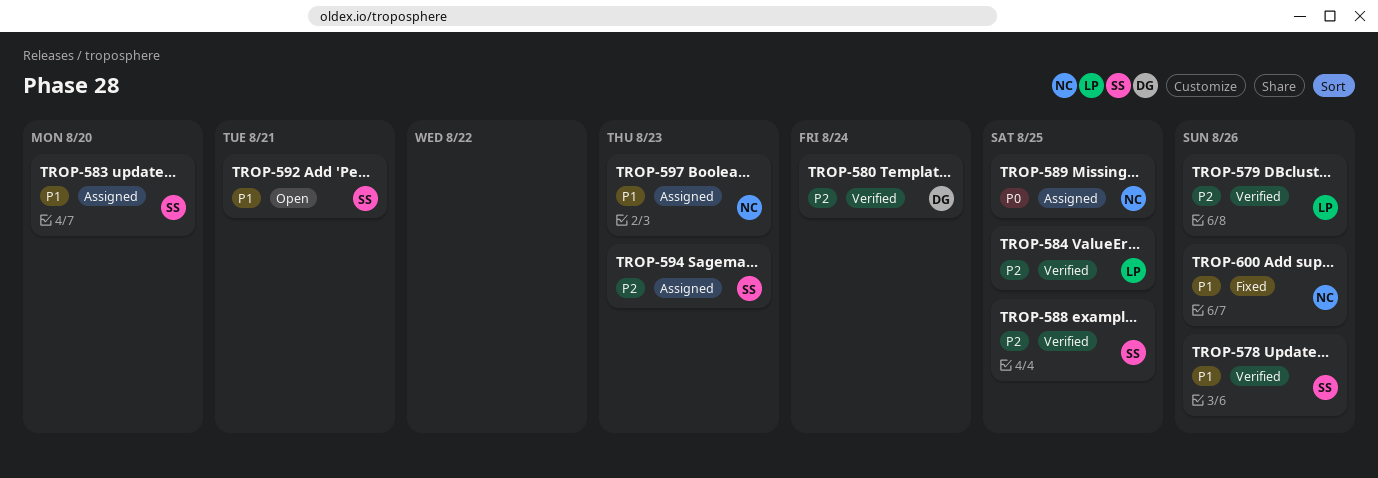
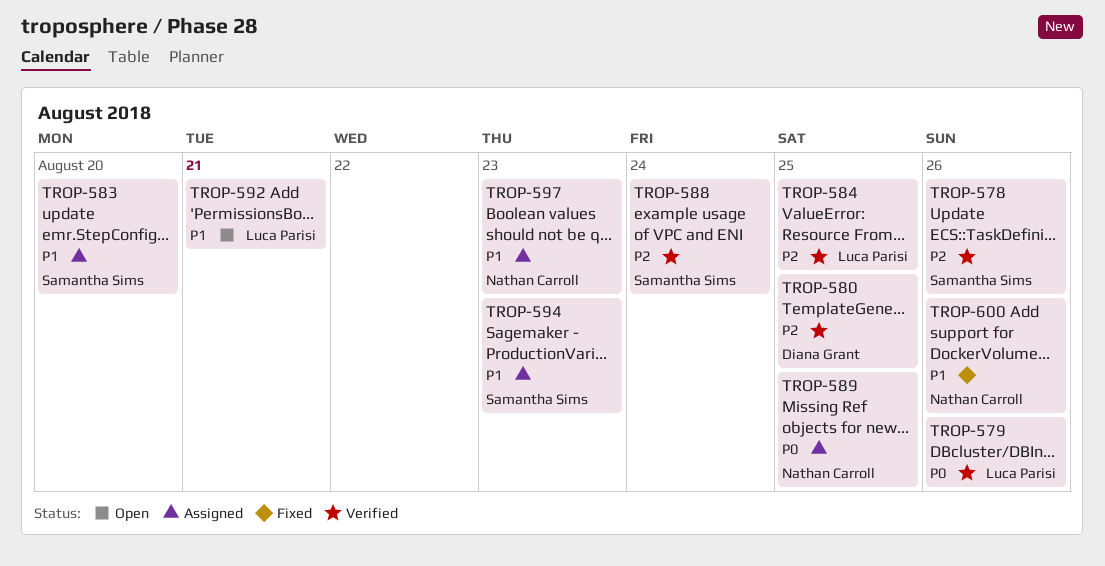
TROP-578, priority: P1 -> P2
TROP-579, priority: P2 -> P0
TROP-580, due: Aug 24 -> Aug 25
TROP-588, due: Aug 25 -> Aug 24
TROP-592, owner: Samantha Sims -> Luca Parisi
TROP-594, priority: P2 -> P1

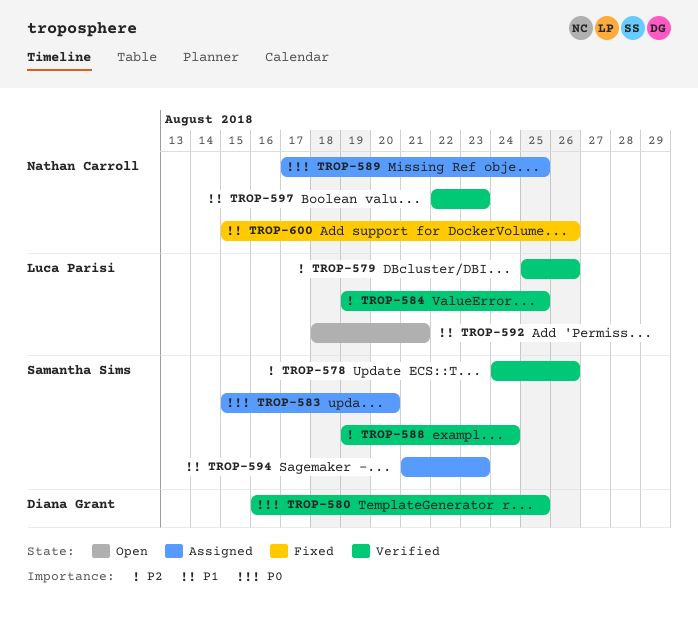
TROP-579, priority: P0 -> P2
TROP-580, priority: P2 -> P0
TROP-583, priority: P1 -> P0
TROP-597, status: Assigned -> Verified

